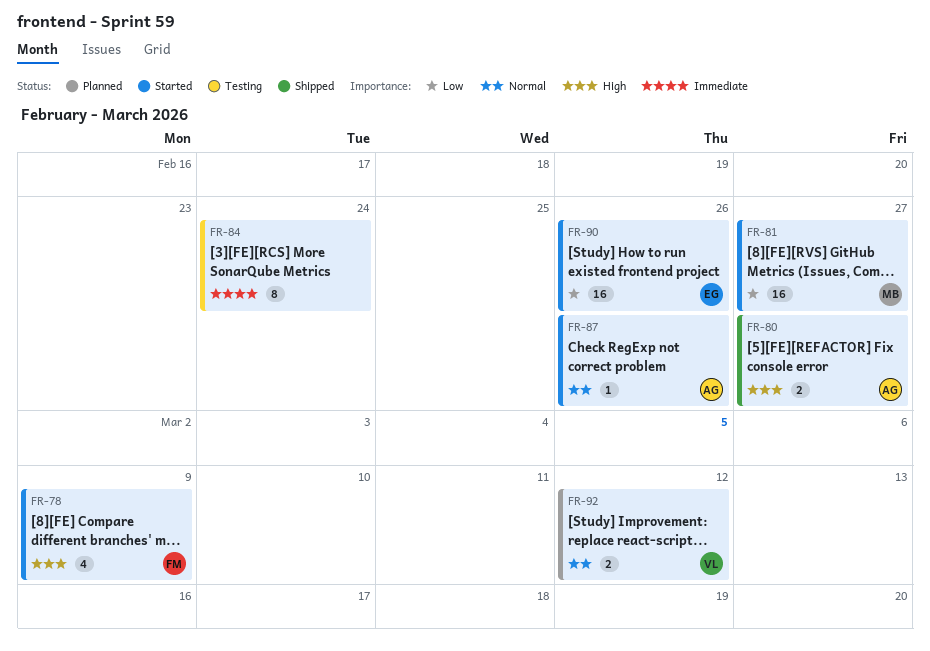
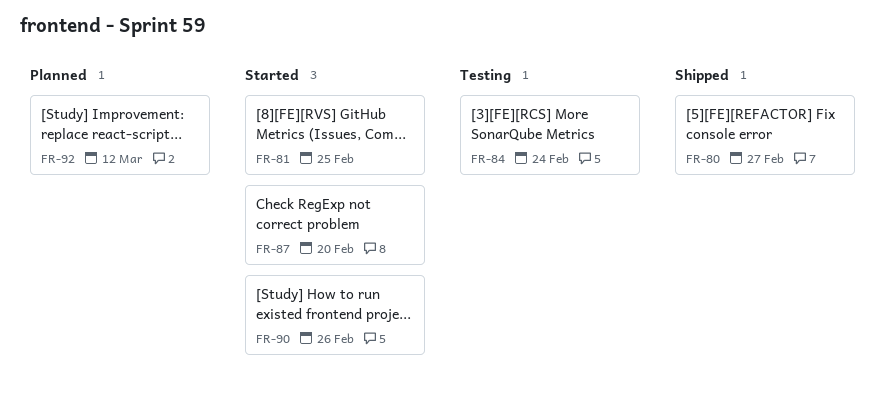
FR-78: present -> none
FR-81, due: Feb 27 -> Feb 25
FR-87, due: Feb 26 -> Feb 20

